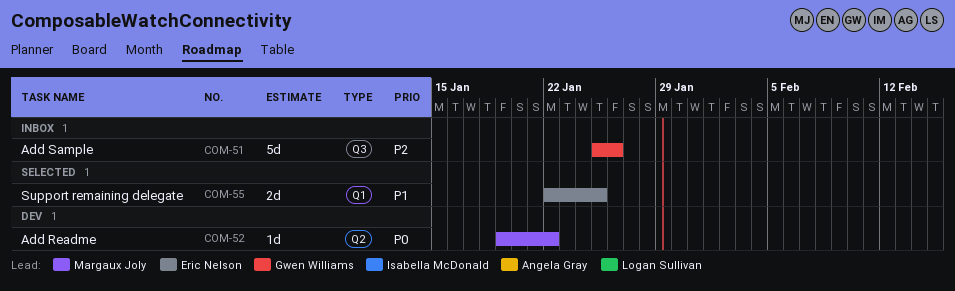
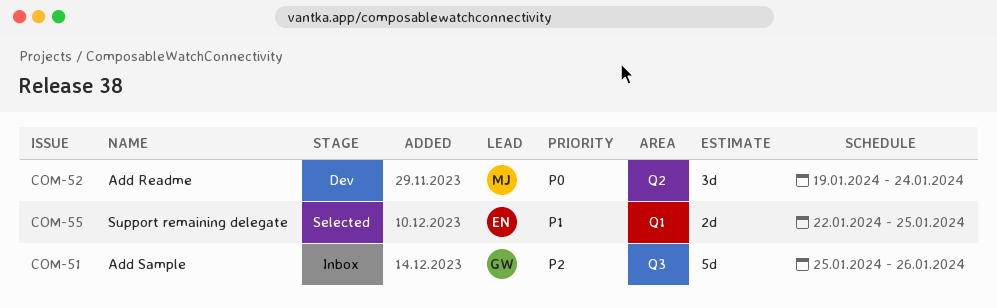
COM-52, estimate: 1d -> 3d
COM-52, due: Jan 22 -> Jan 24

